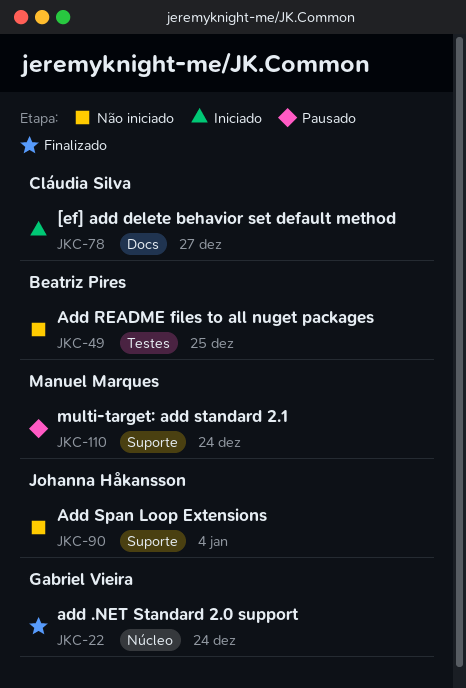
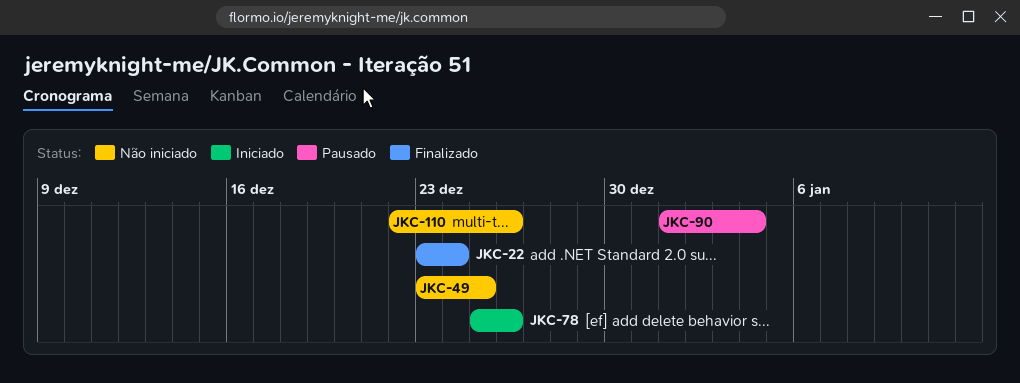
JKC-78, due: Dec 27 -> Dec 26
JKC-90, status: Não iniciado -> Pausado
JKC-110, status: Pausado -> Não iniciado
JKC-110, due: Dec 24 -> Dec 26

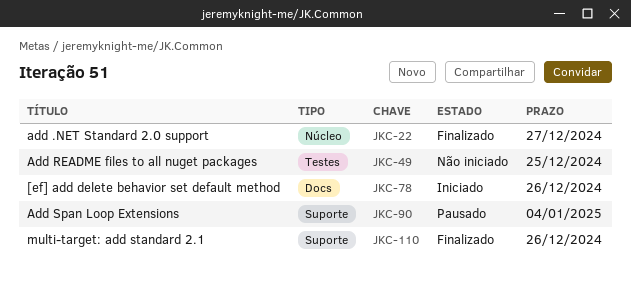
JKC-22, due: Dec 24 -> Dec 27
JKC-110, status: Não iniciado -> Finalizado

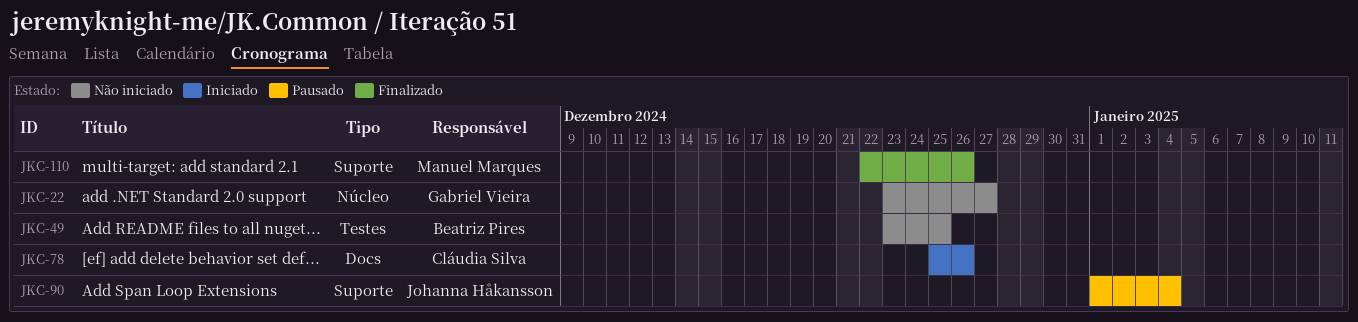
JKC-22, status: Finalizado -> Não iniciado

